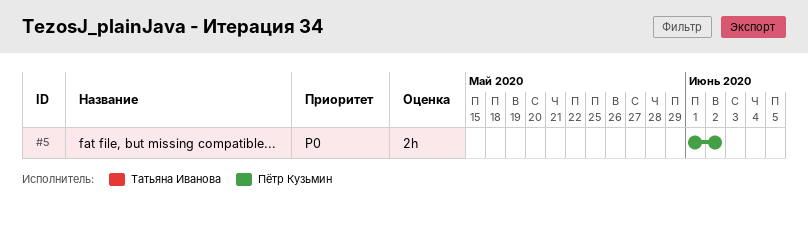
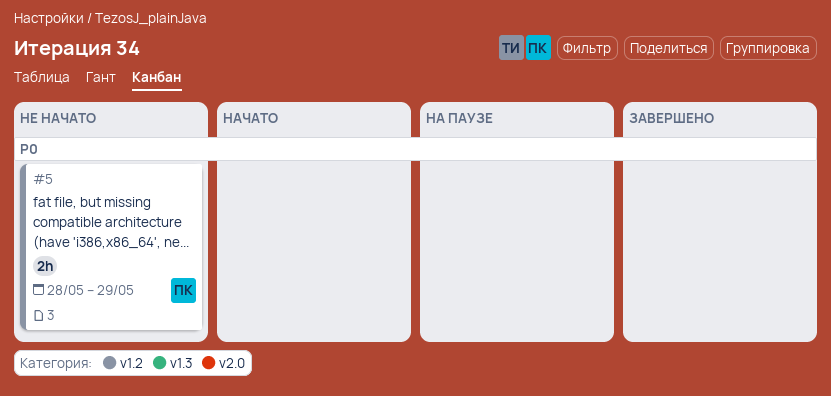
#5, start: Jun 1 -> May 28
#5, due: Jun 2 -> May 29

